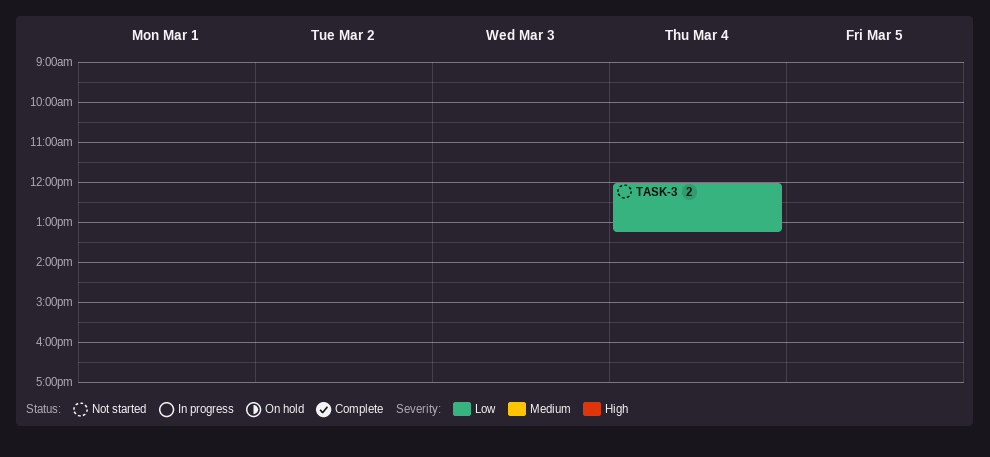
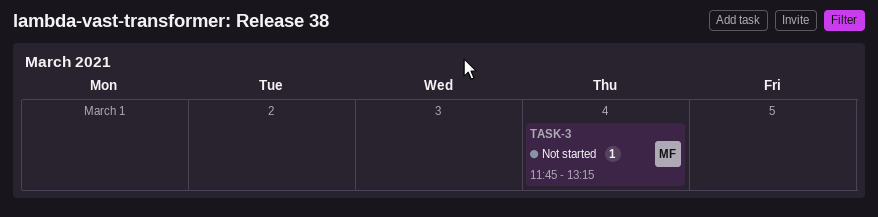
TASK-3, estimate: 2 -> 1
TASK-3, begins: 12:00 -> 11:45

